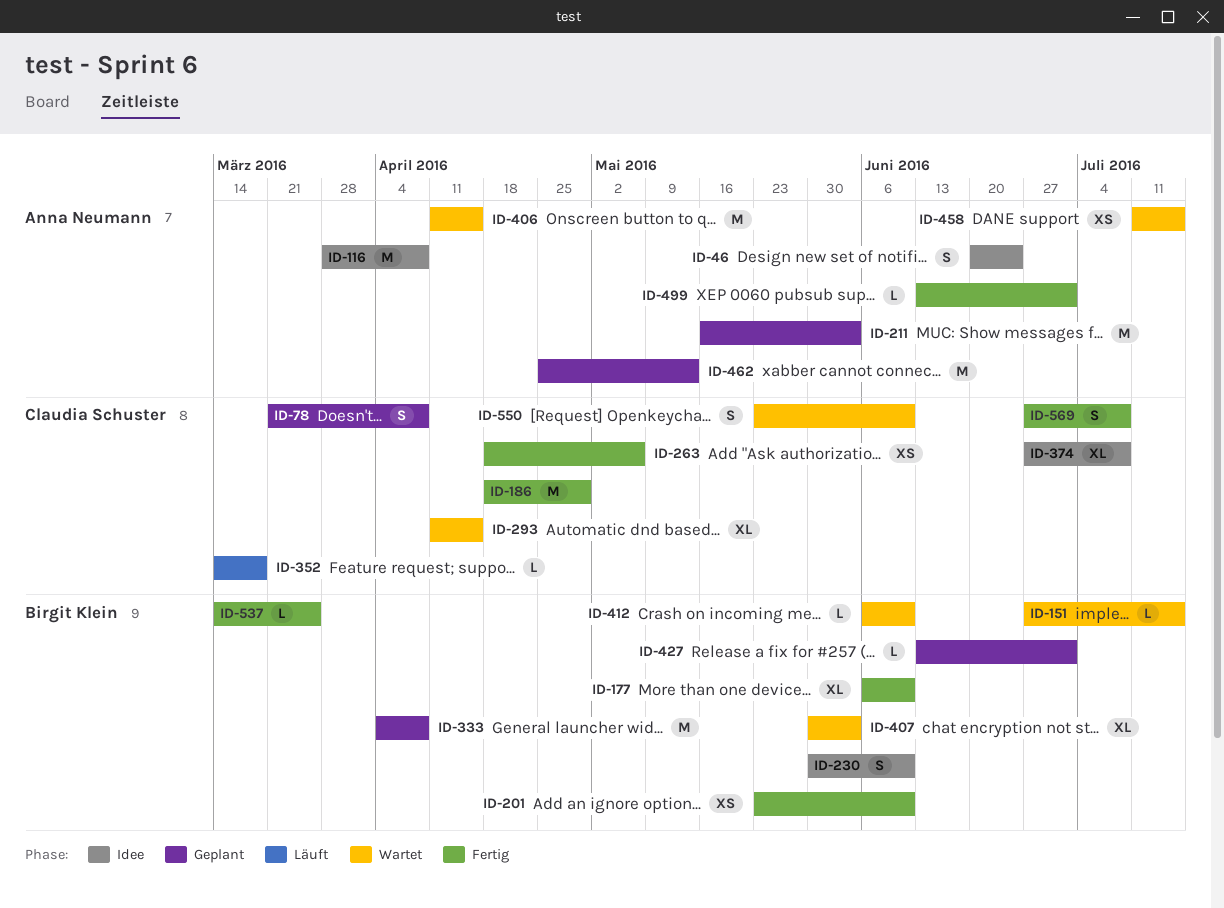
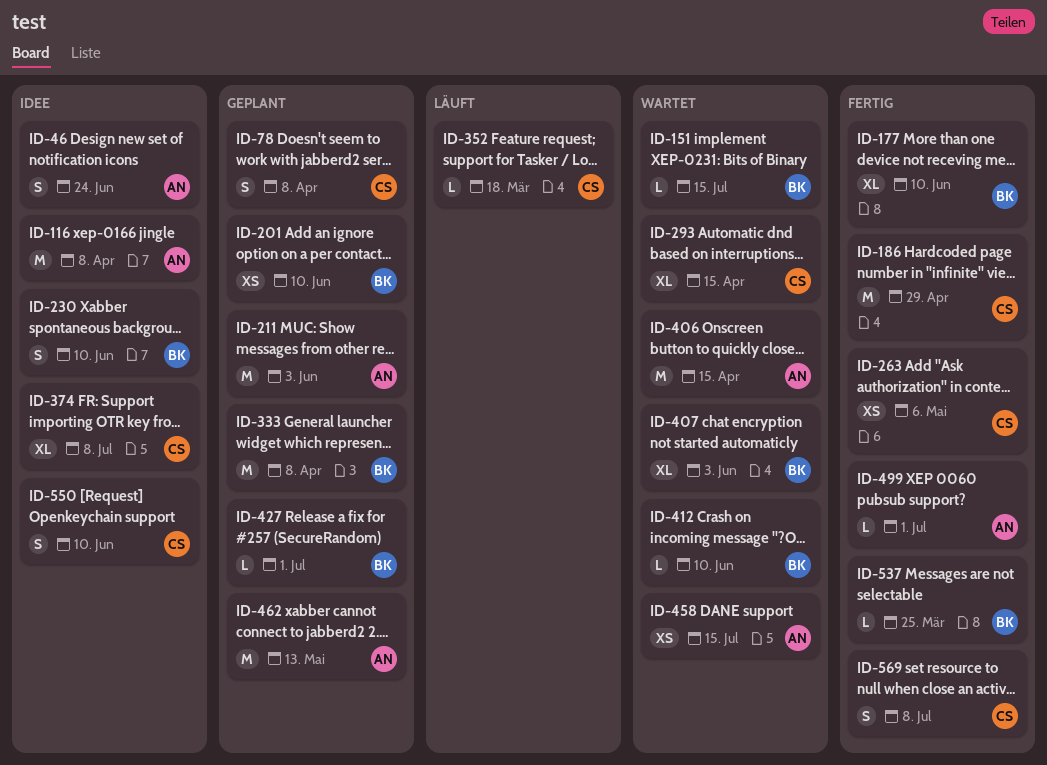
ID-201, status: Fertig -> Geplant
ID-550, status: Wartet -> Idee

